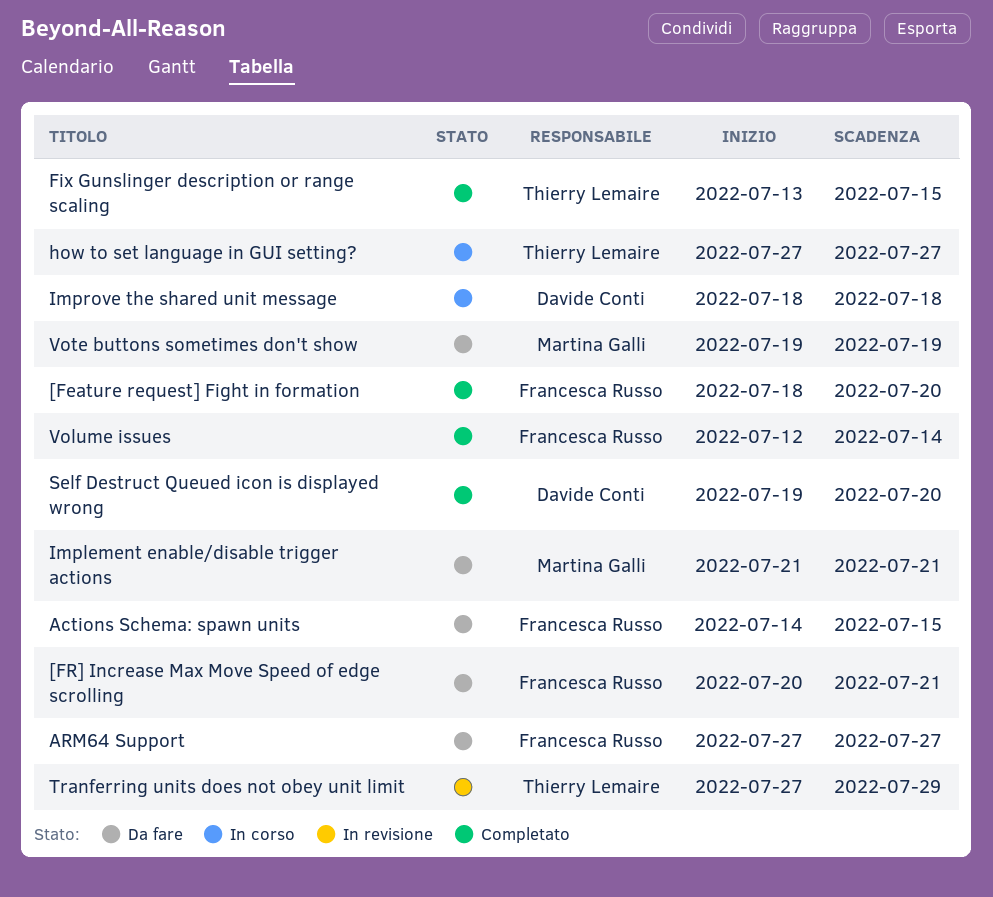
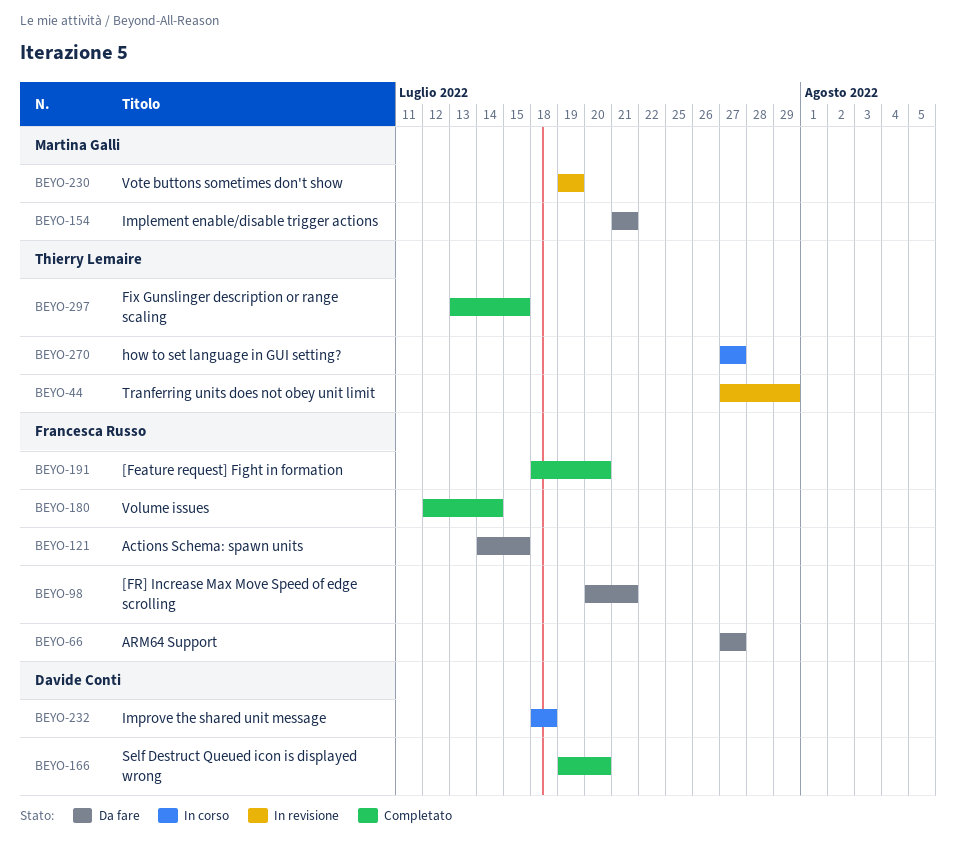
Vote buttons sometimes don't show, status: Da fare -> In revisione

